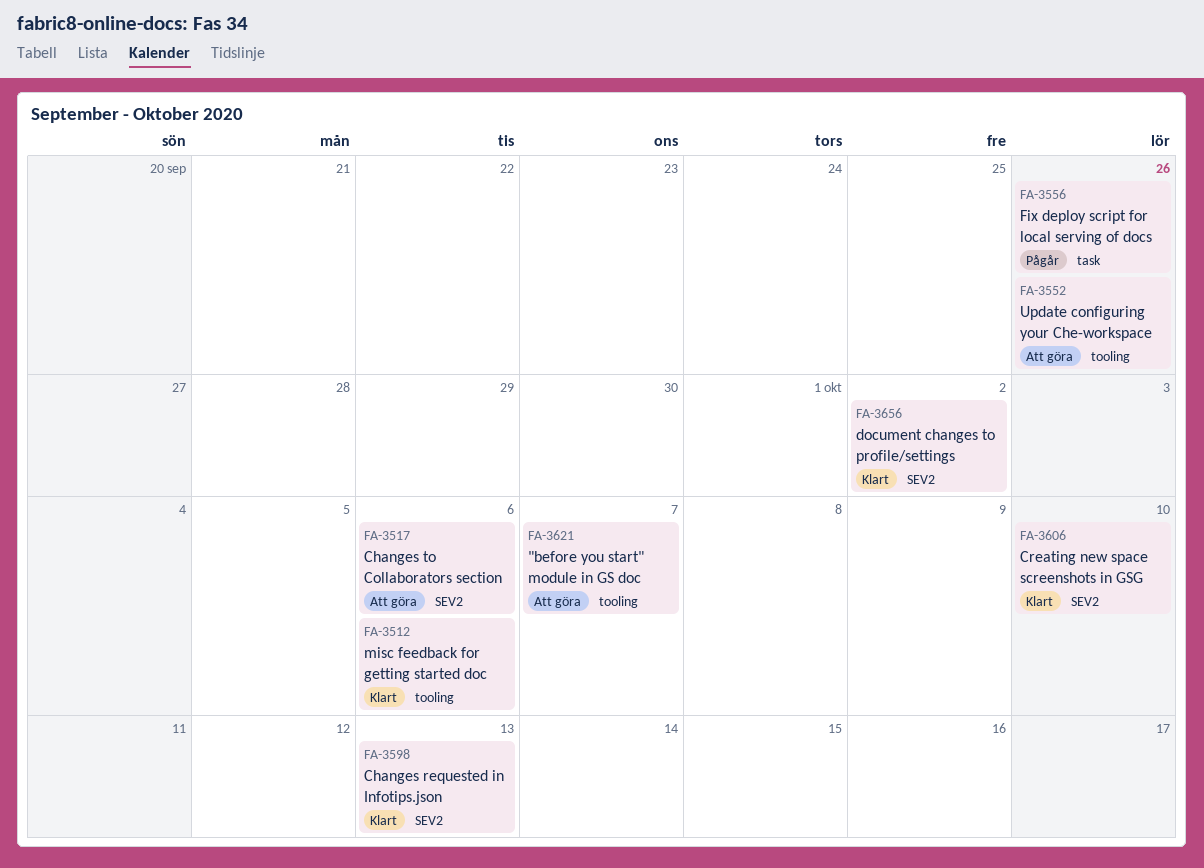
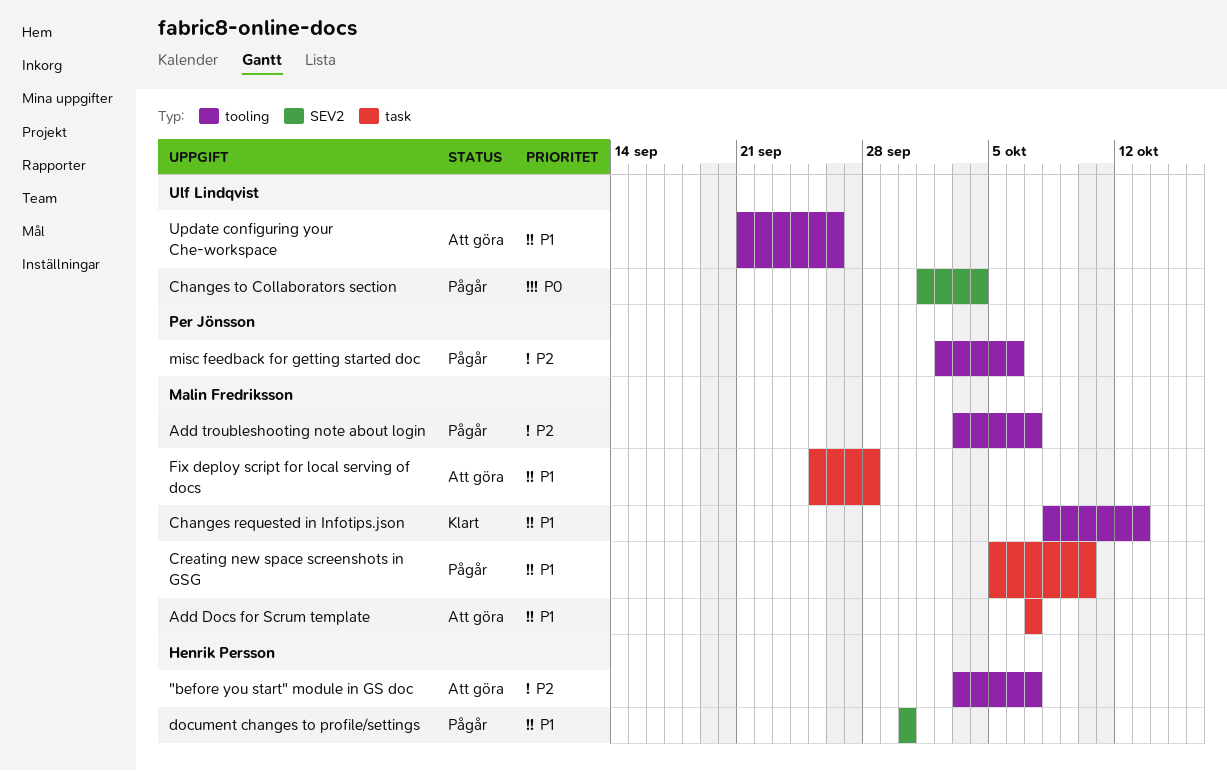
Add Docs for Scrum template: none -> present
Add troubleshooting note about login: none -> present
Changes requested in Infotips.json, label: SEV2 -> tooling
Changes to Collaborators section, status: Att göra -> Pågår
Changes to Collaborators section, due: Oct 6 -> Oct 4
Creating new space screenshots in GSG, status: Klart -> Pågår
Creating new space screenshots in GSG, label: SEV2 -> task
document changes to profile/settings, status: Klart -> Pågår
document changes to profile/settings, due: Oct 2 -> Sep 30
Fix deploy script for local serving of docs, status: Pågår -> Att göra
Fix deploy script for local serving of docs, due: Sep 26 -> Sep 28
misc feedback for getting started doc, status: Klart -> Pågår

